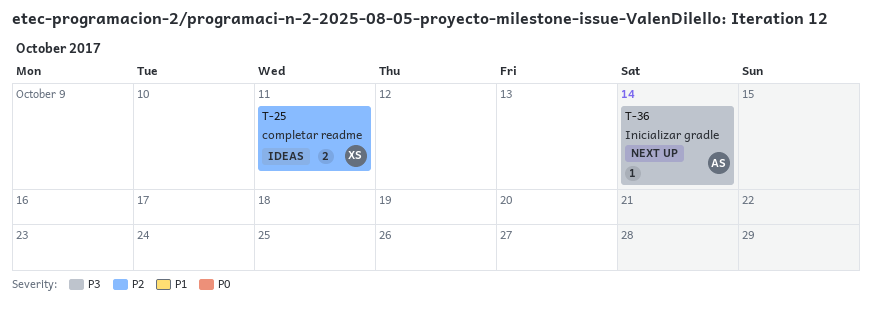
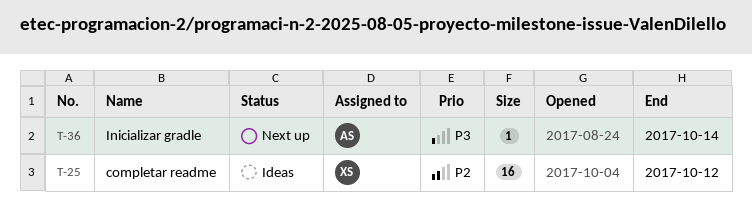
T-25, estimate: 2 -> 16
T-25, due: Oct 11 -> Oct 12

